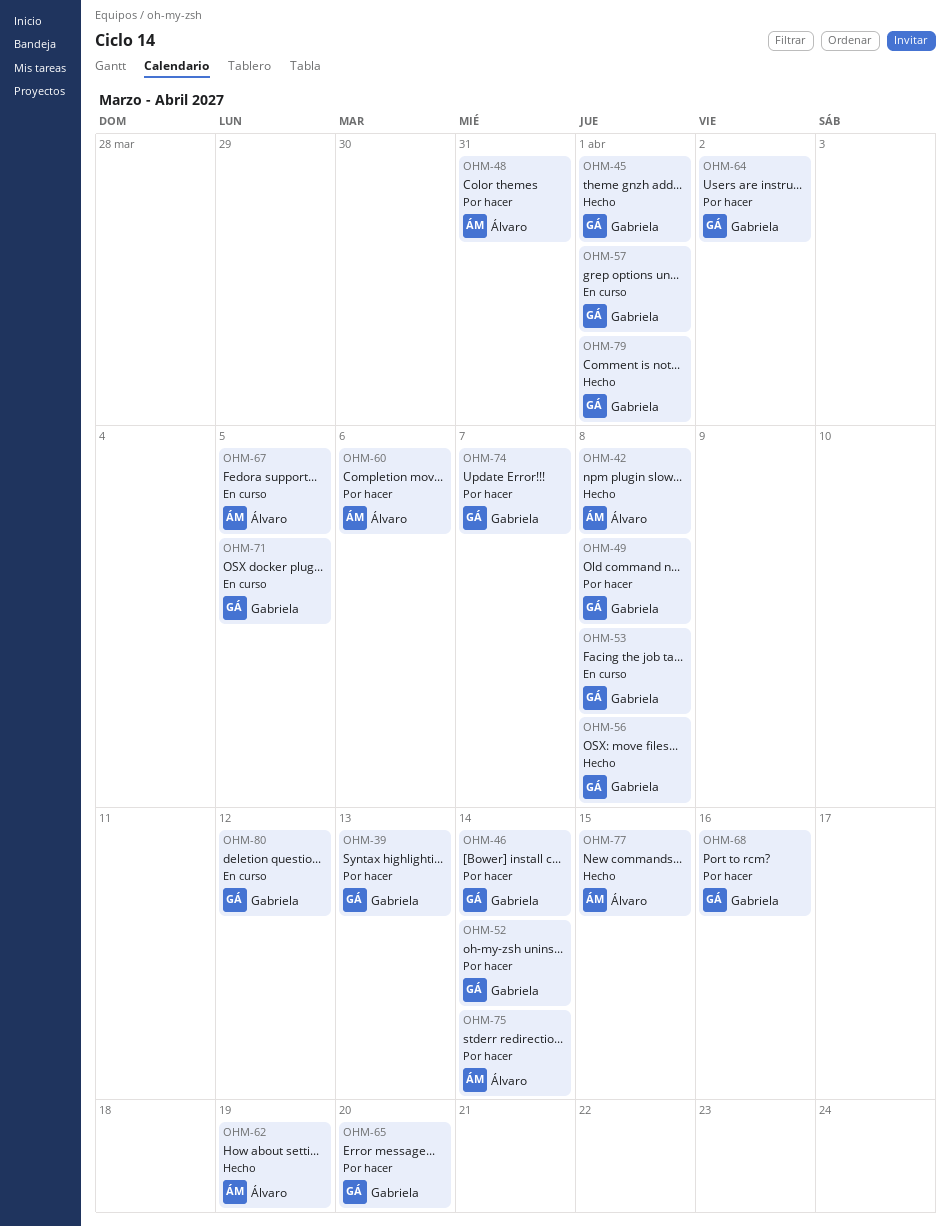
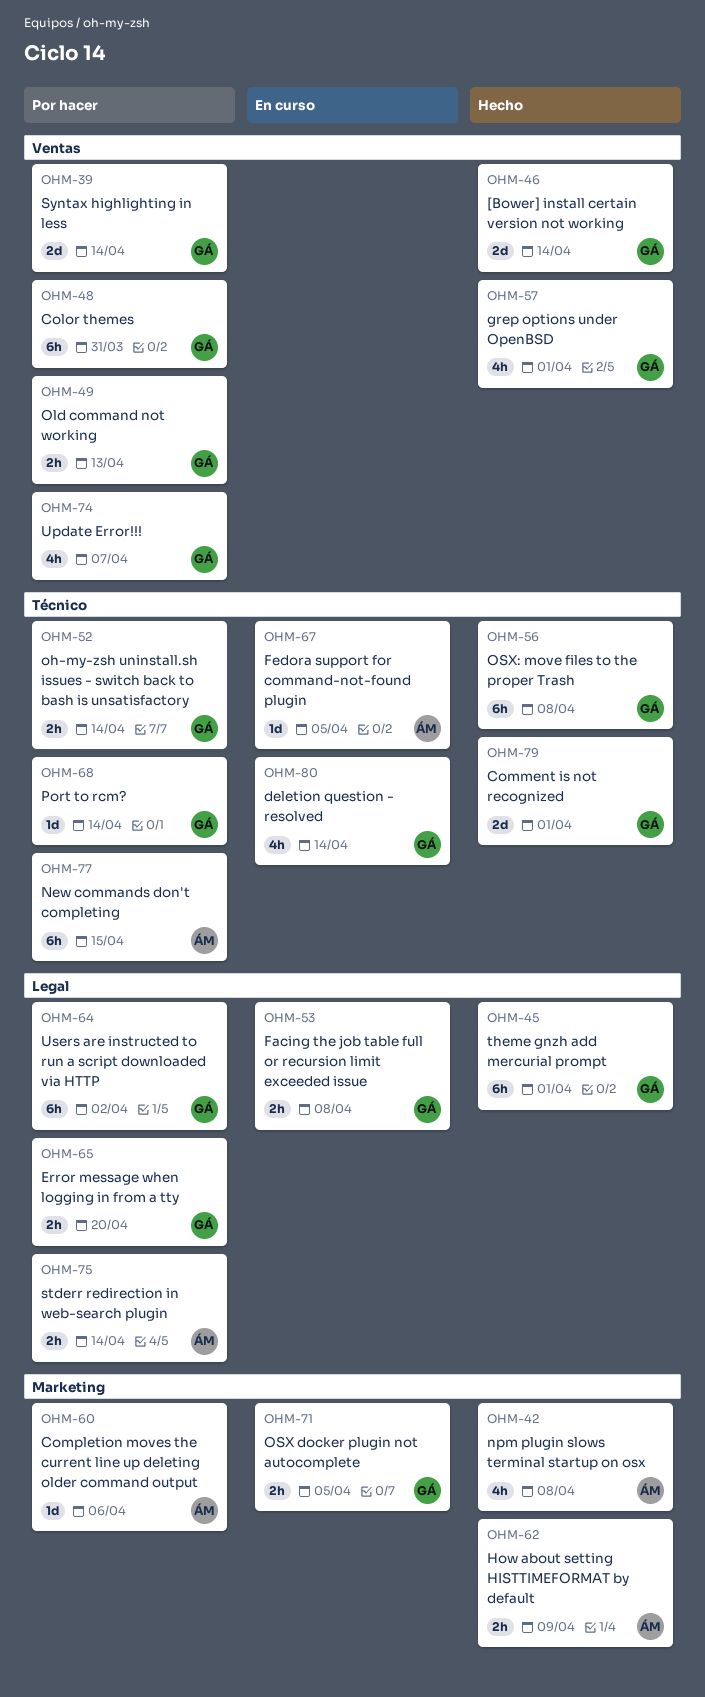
OHM-39, due: Apr 13 -> Apr 14
OHM-46, status: Por hacer -> Hecho
OHM-48, owner: Álvaro -> Gabriela
OHM-49, due: Apr 8 -> Apr 13
OHM-57, status: En curso -> Hecho
OHM-62, due: Apr 19 -> Apr 9
OHM-68, due: Apr 16 -> Apr 14
OHM-77, status: Hecho -> Por hacer
OHM-80, due: Apr 12 -> Apr 14

